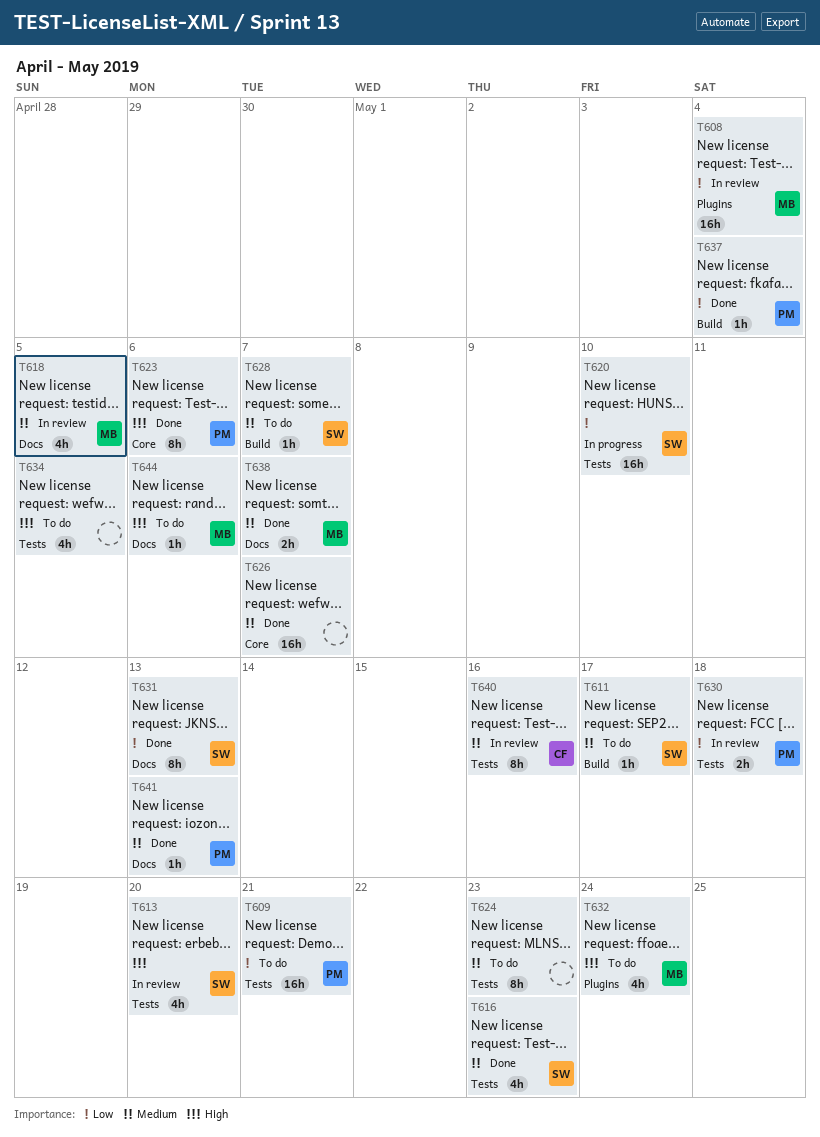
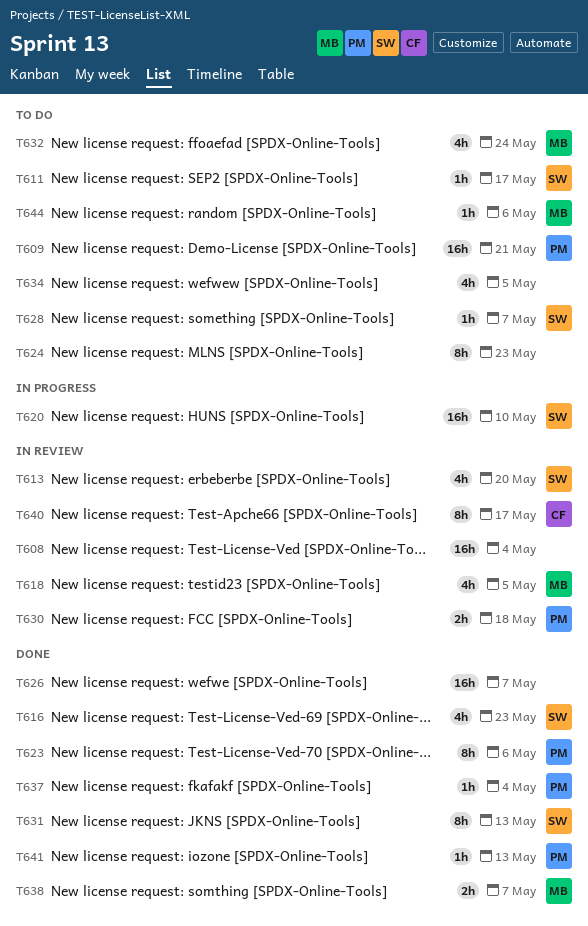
T608, owner: MB -> none
T640, due: May 16 -> May 17

